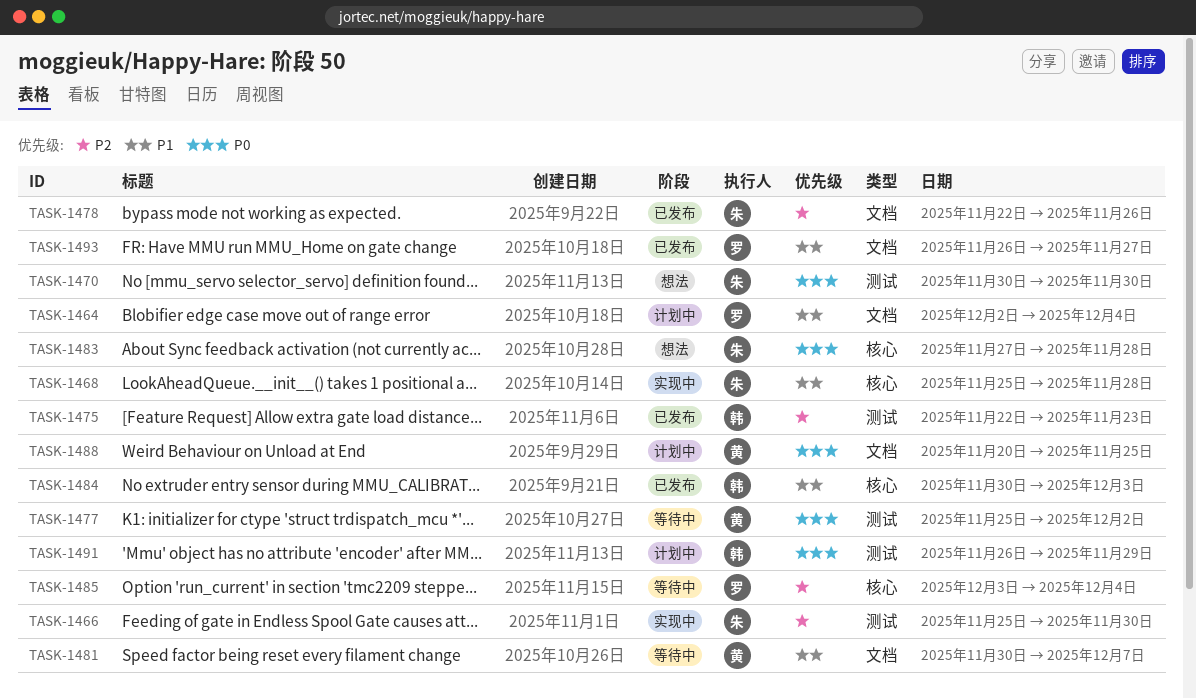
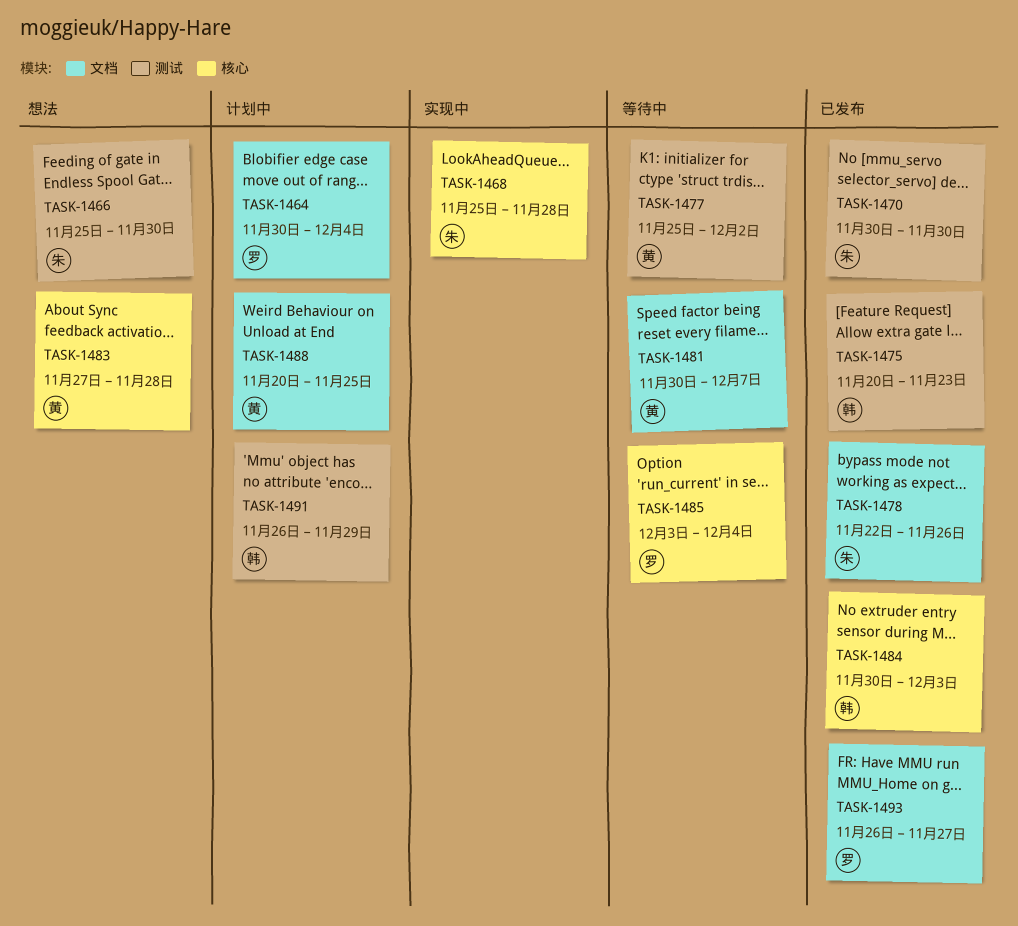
TASK-1464, start: Dec 2 -> Nov 30
TASK-1466, status: 实现中 -> 想法
TASK-1470, status: 想法 -> 已发布
TASK-1475, start: Nov 22 -> Nov 20
TASK-1483, owner: 朱 -> 黄

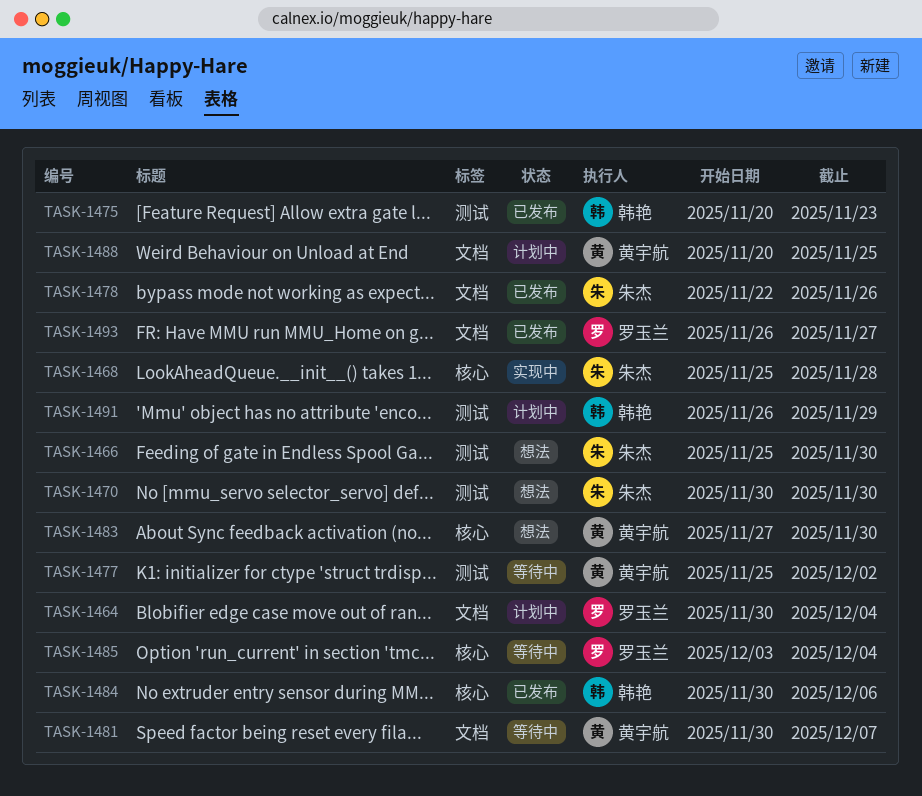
TASK-1470, status: 已发布 -> 想法
TASK-1483, due: Nov 28 -> Nov 30
TASK-1484, due: Dec 3 -> Dec 6

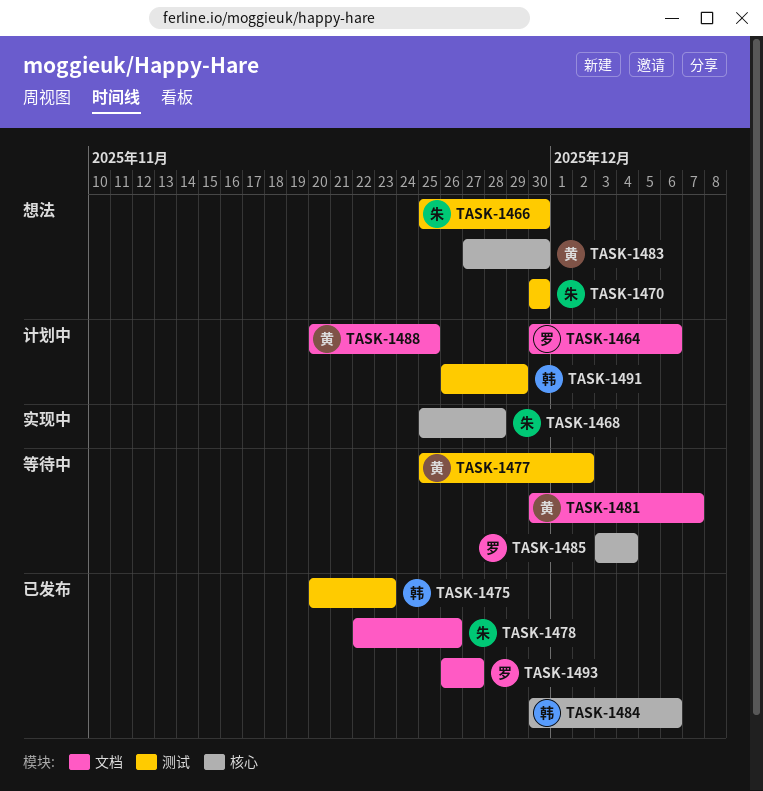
TASK-1464, due: Dec 4 -> Dec 6

